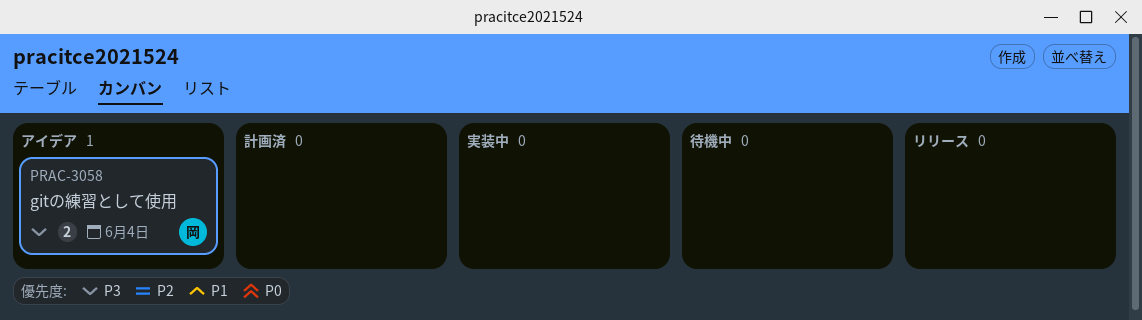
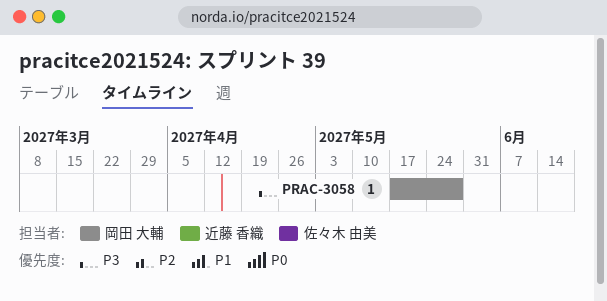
PRAC-3058, estimate: 2 -> 1
PRAC-3058, due: Jun 4 -> May 28

